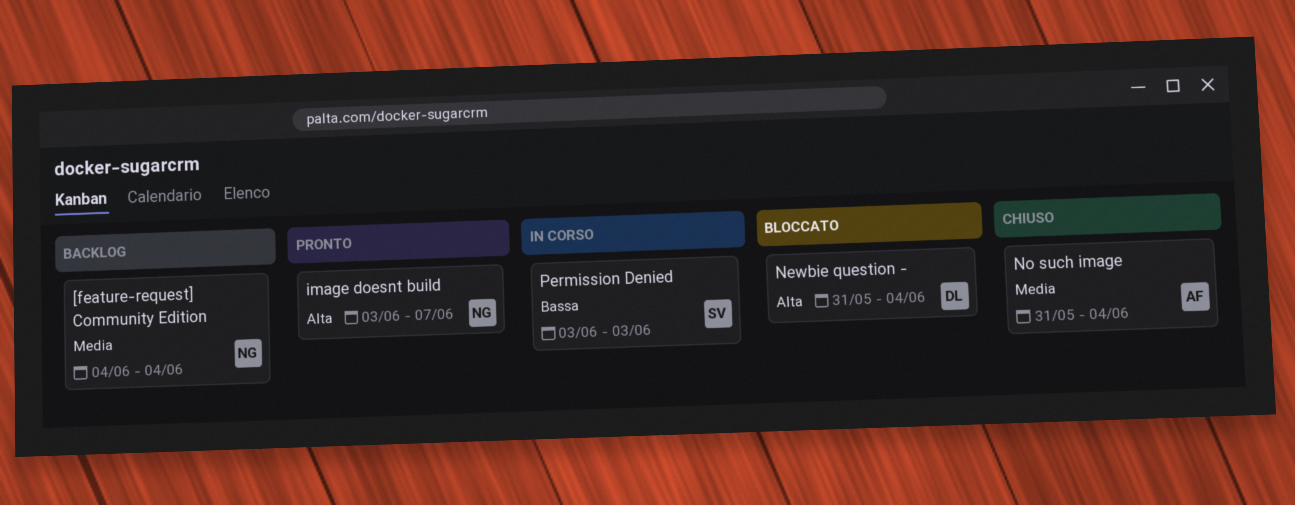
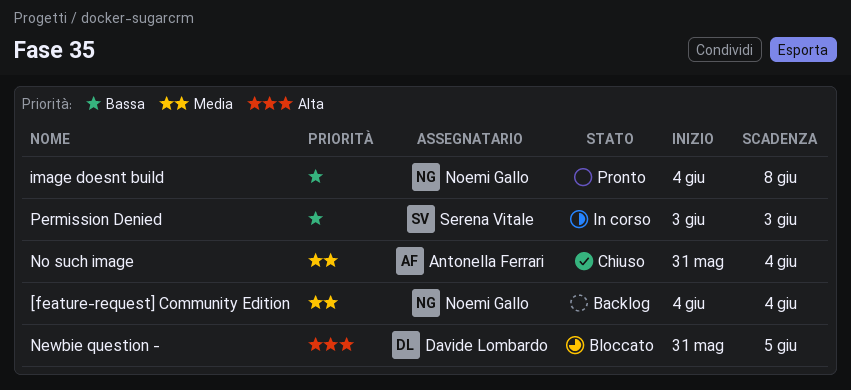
image doesnt build, priority: Alta -> Bassa
image doesnt build, start: Jun 3 -> Jun 4
image doesnt build, due: Jun 7 -> Jun 8
Newbie question -, due: Jun 4 -> Jun 5

